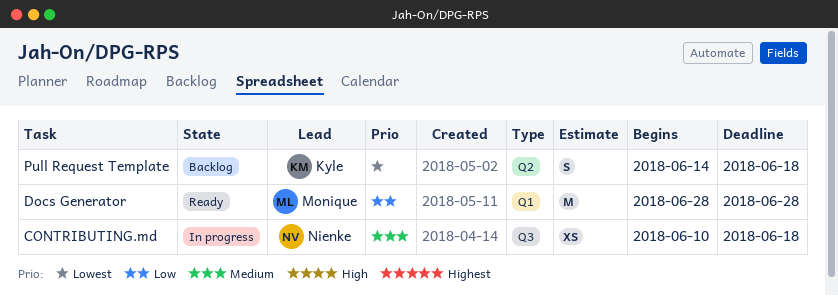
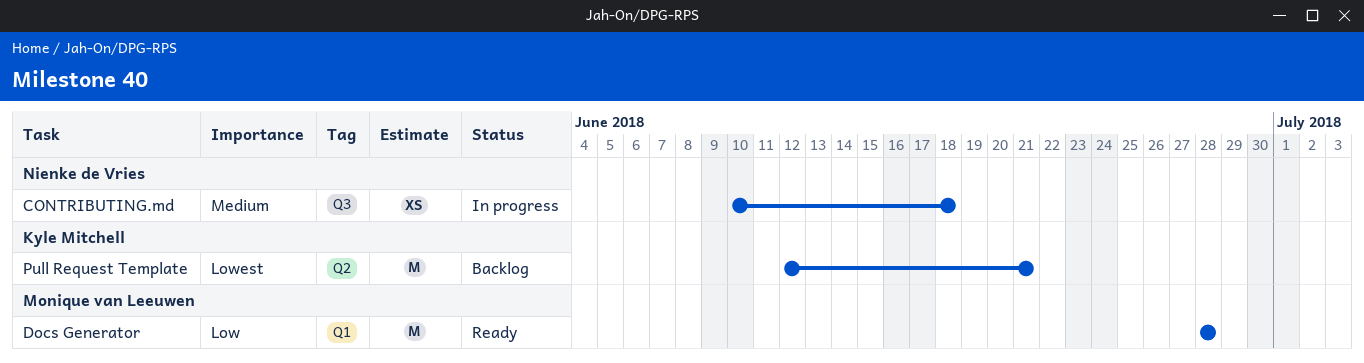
Pull Request Template, estimate: S -> M
Pull Request Template, start: Jun 14 -> Jun 12
Pull Request Template, due: Jun 18 -> Jun 21

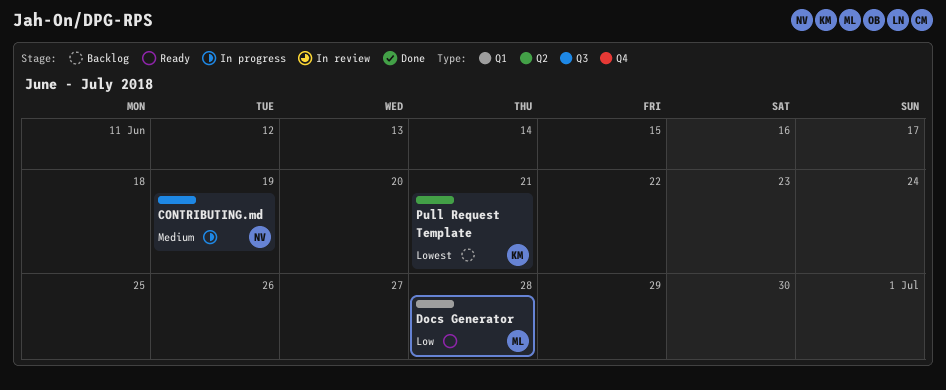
CONTRIBUTING.md, due: Jun 18 -> Jun 19

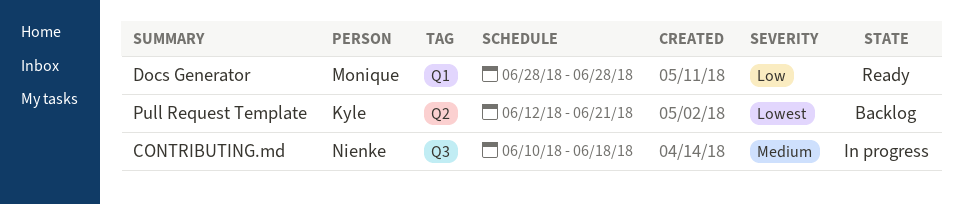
CONTRIBUTING.md, due: Jun 19 -> Jun 18

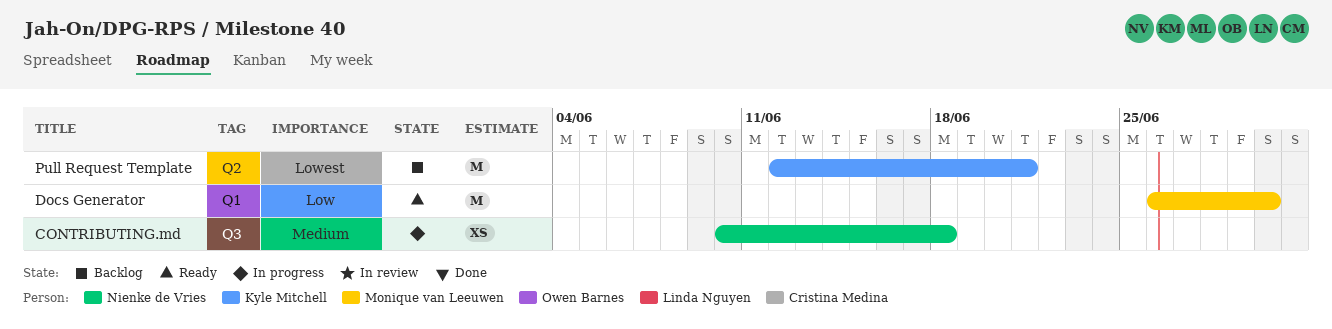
Docs Generator, start: Jun 28 -> Jun 26
Docs Generator, due: Jun 28 -> Jun 30

